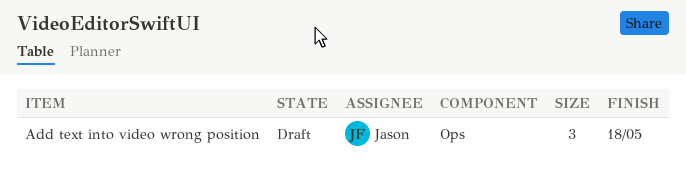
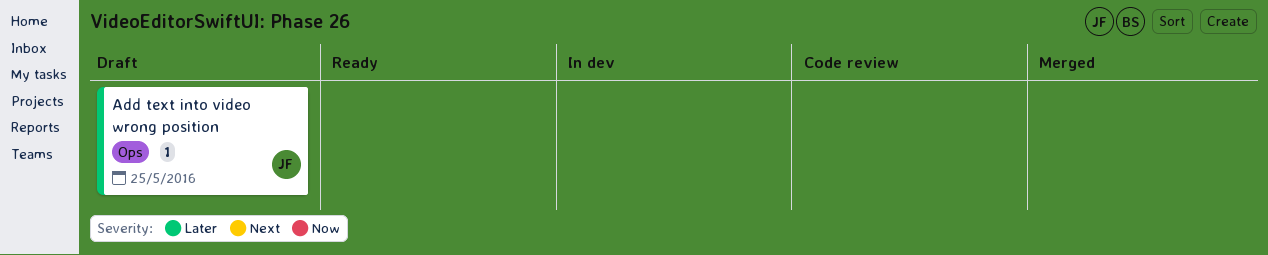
Add text into video wrong position, estimate: 3 -> 1
Add text into video wrong position, due: May 18 -> May 25

